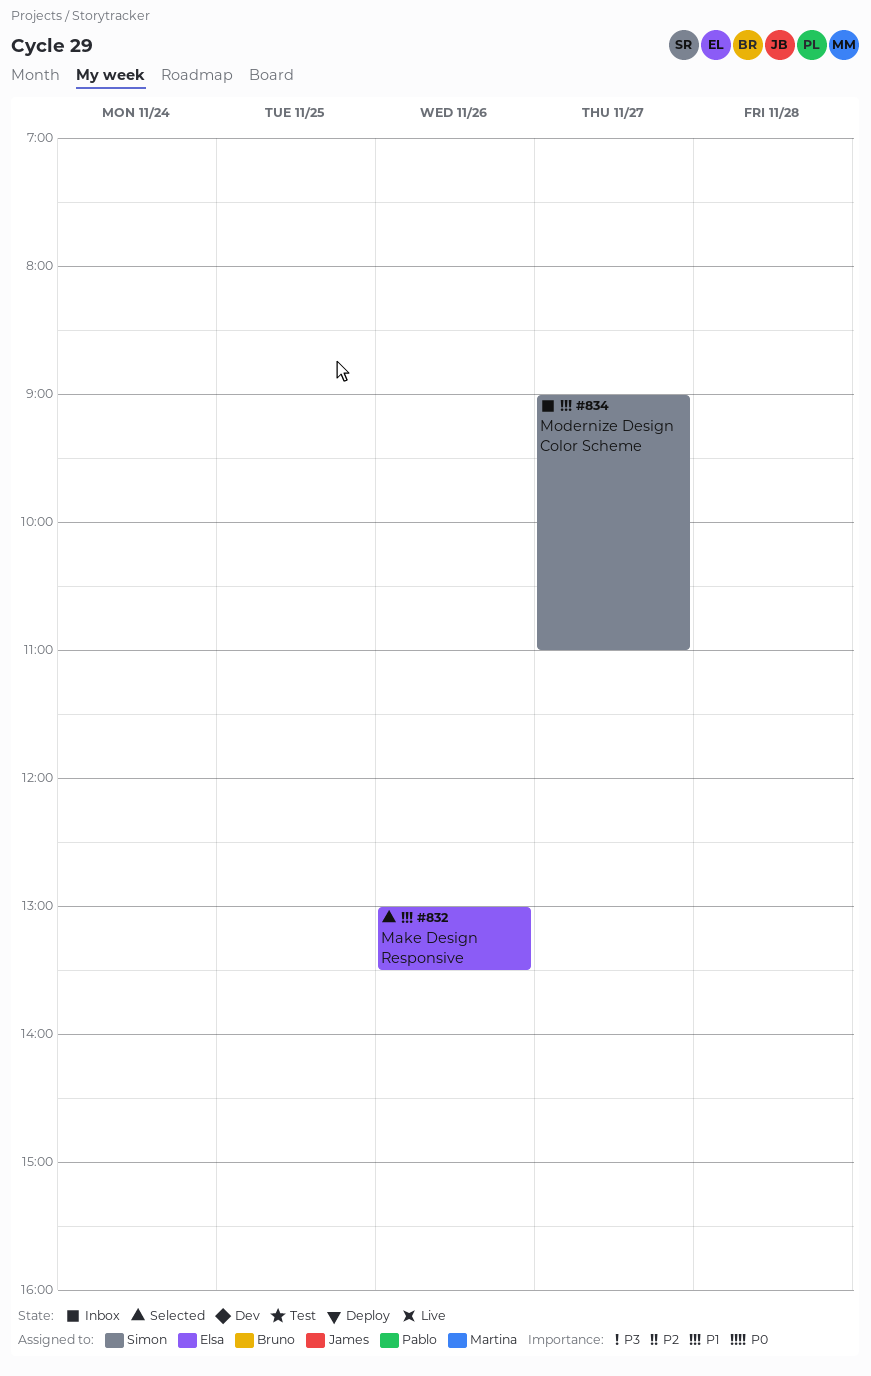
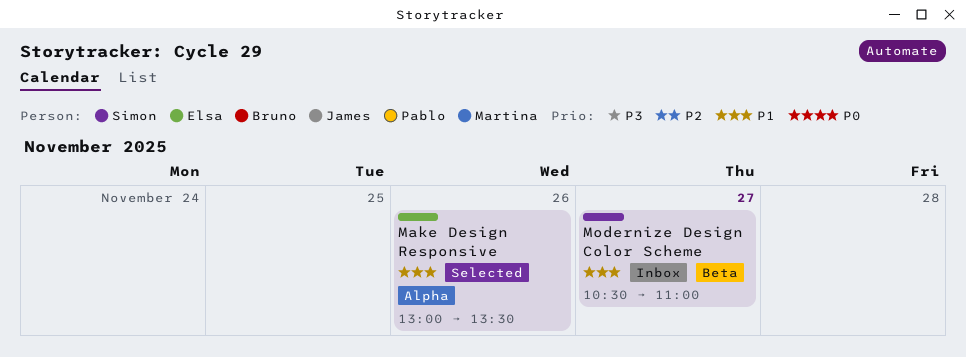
Modernize Design Color Scheme, begins: 09:00 -> 10:30

